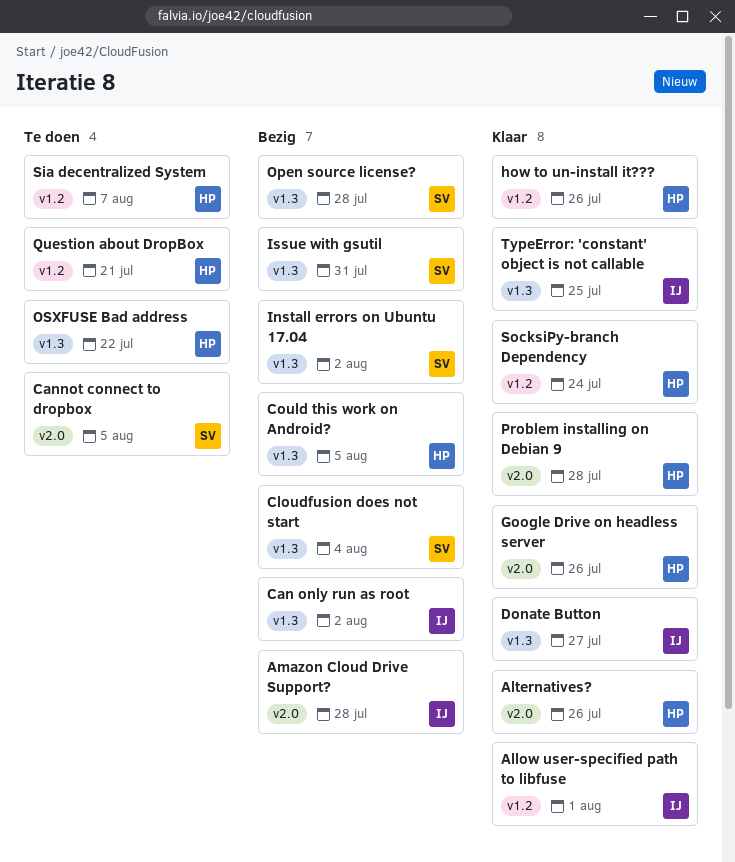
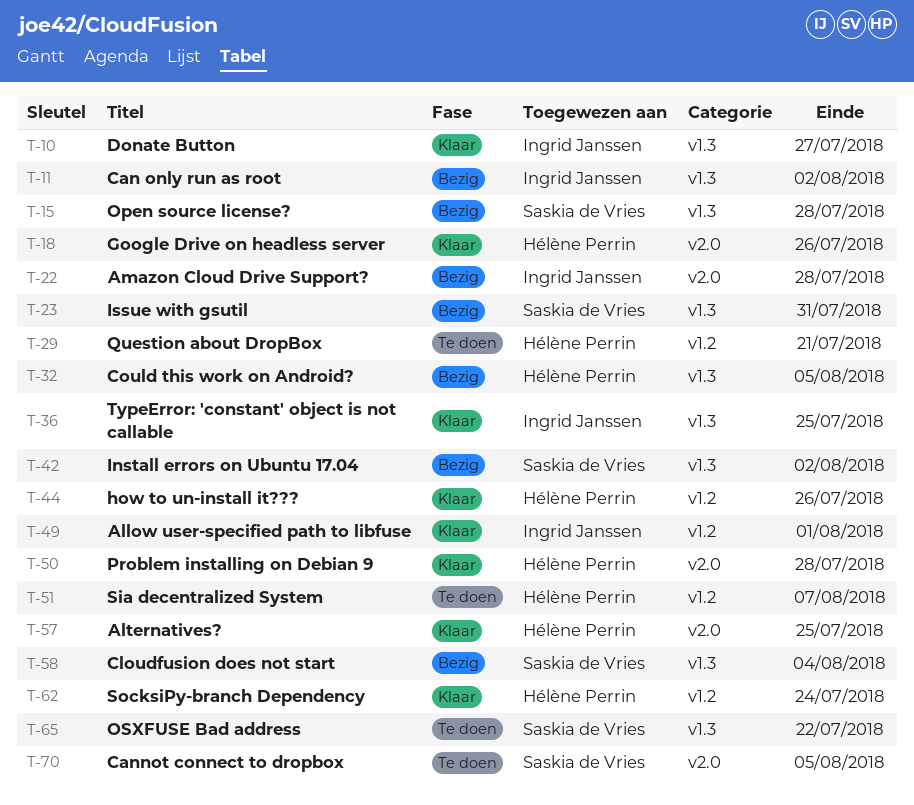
Alternatives?, due: Jul 26 -> Jul 25
OSXFUSE Bad address, owner: Hélène Perrin -> Saskia de Vries

